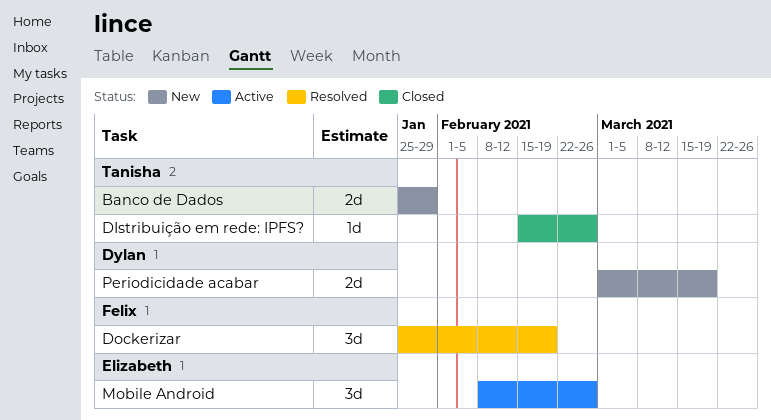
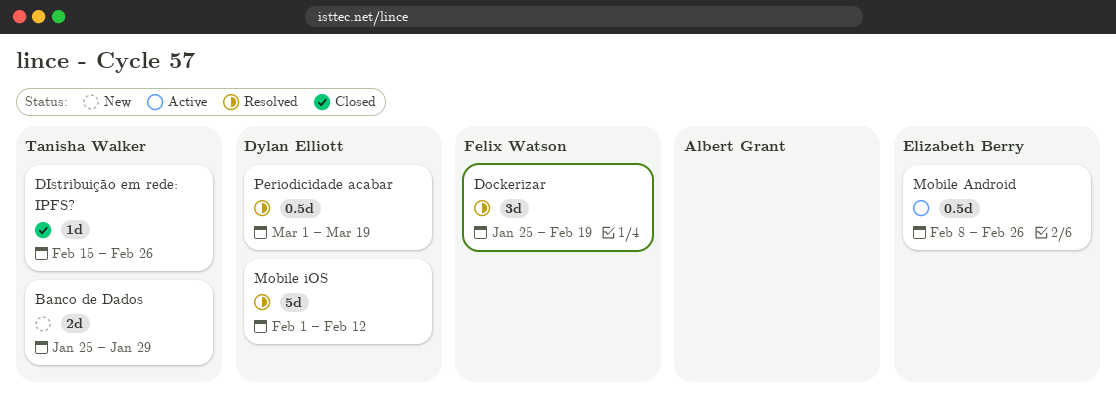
Mobile Android, estimate: 3d -> 0.5d
Mobile iOS: none -> present
Periodicidade acabar, status: New -> Resolved
Periodicidade acabar, estimate: 2d -> 0.5d

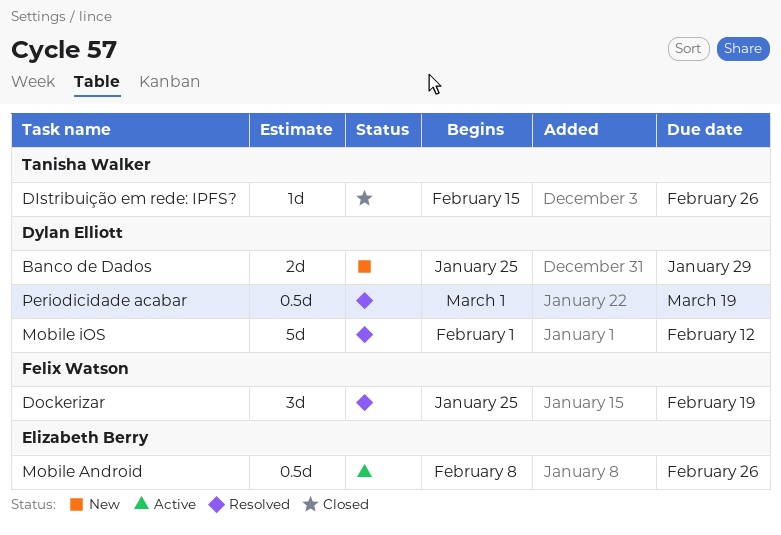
Banco de Dados, owner: Tanisha Walker -> Dylan Elliott

